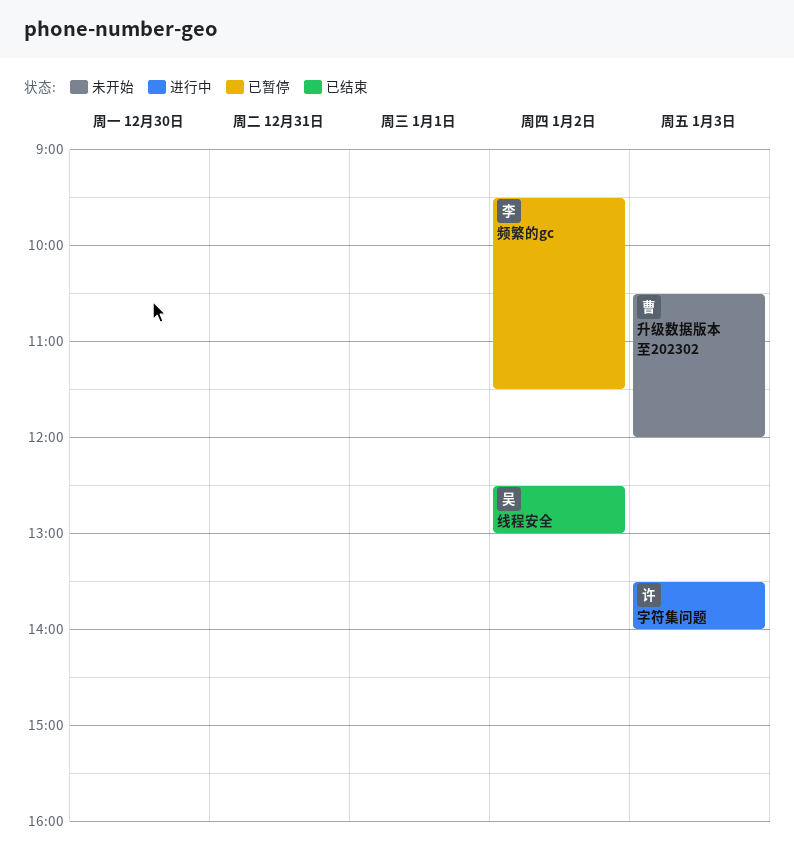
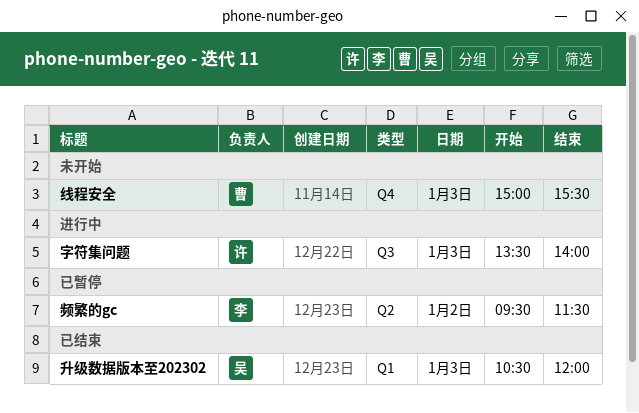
升级数据版本至202302, status: 未开始 -> 已结束
升级数据版本至202302, owner: 曹 -> 吴
线程安全, status: 已结束 -> 未开始
线程安全, owner: 吴 -> 曹
线程安全, day: Jan 2 -> Jan 3
线程安全, begins: 12:30 -> 15:00
线程安全, ends: 13:00 -> 15:30

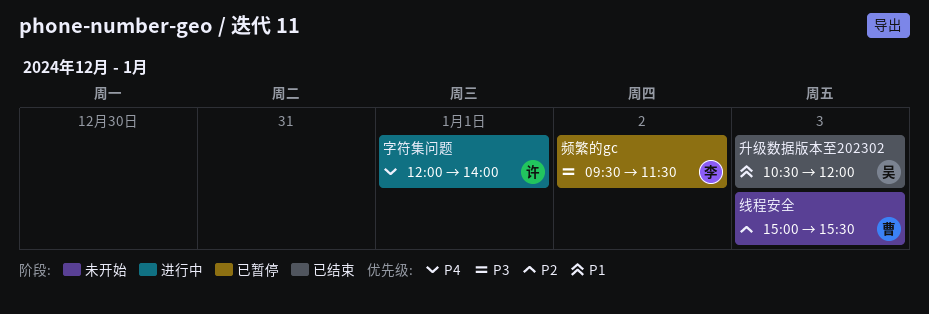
字符集问题, day: Jan 3 -> Jan 1
字符集问题, begins: 13:30 -> 12:00

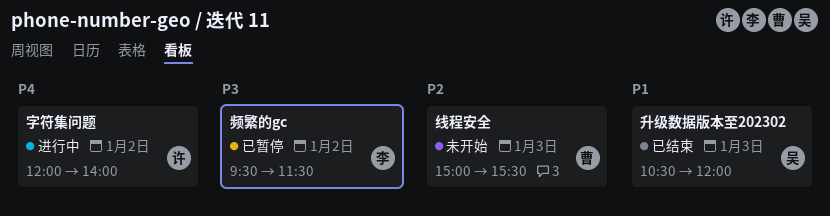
字符集问题, day: Jan 1 -> Jan 2

